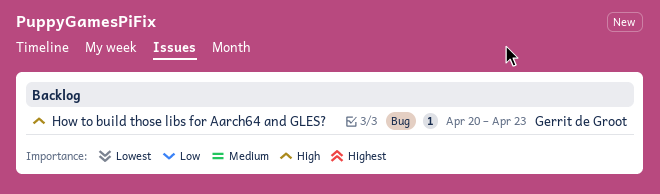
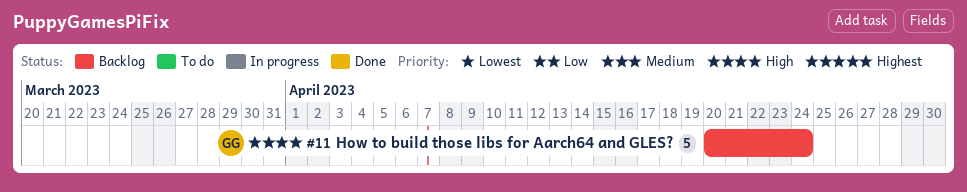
How to build those libs for Aarch64 and GLES?, estimate: 1 -> 5
How to build those libs for Aarch64 and GLES?, due: Apr 23 -> Apr 24

